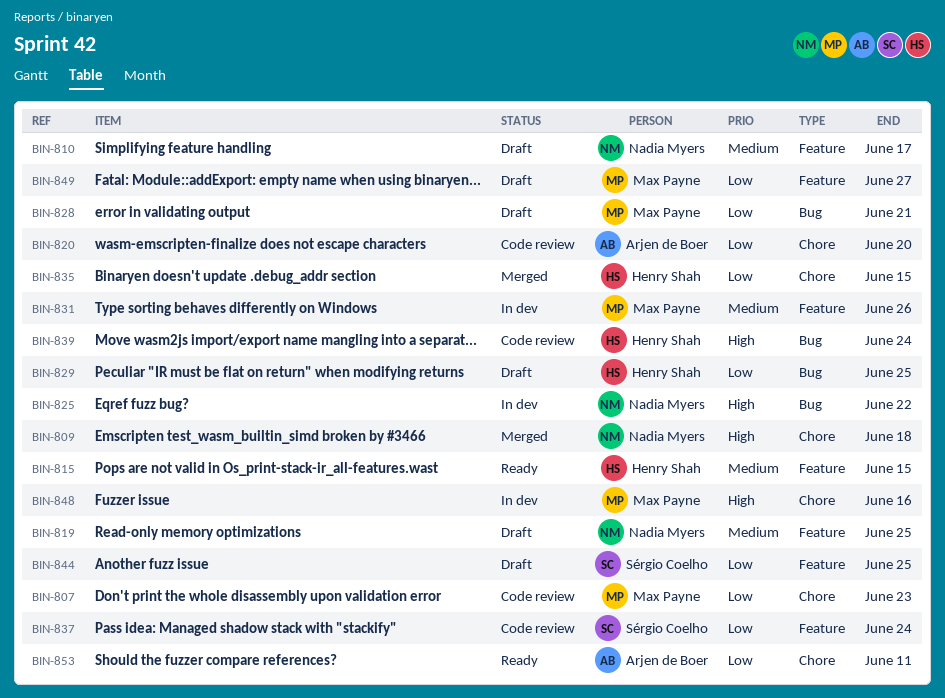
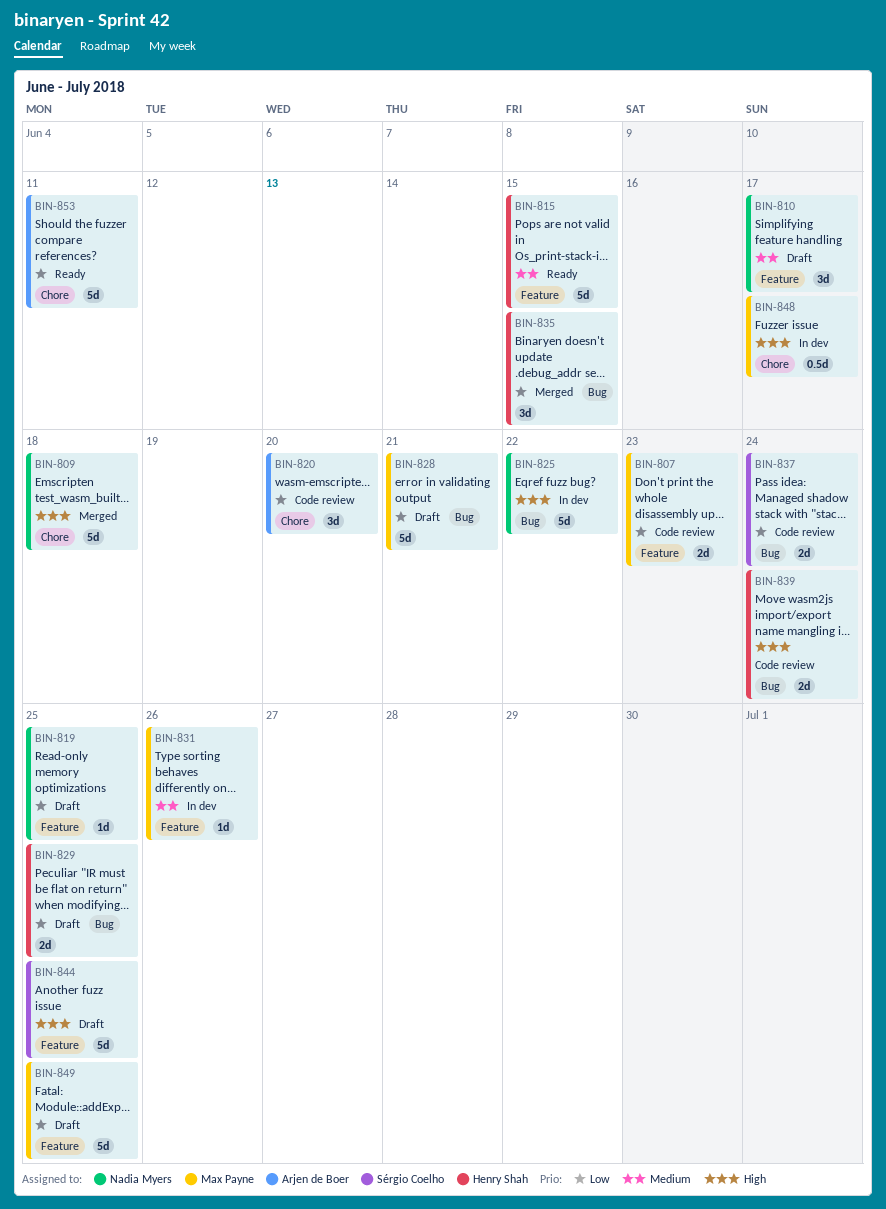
BIN-807, label: Chore -> Feature
BIN-819, priority: Medium -> Low
BIN-835, label: Chore -> Bug
BIN-837, label: Feature -> Bug
BIN-844, priority: Low -> High
BIN-848, due: Jun 16 -> Jun 17
BIN-849, due: Jun 27 -> Jun 25

